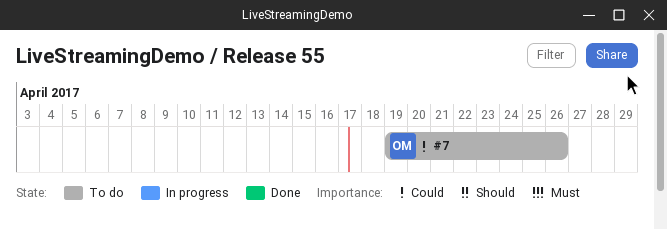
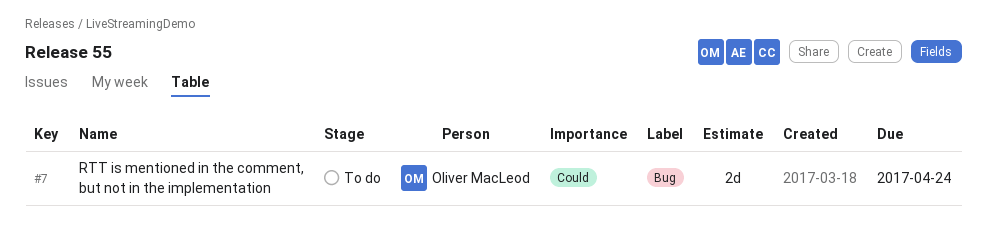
#7, due: Apr 26 -> Apr 24

